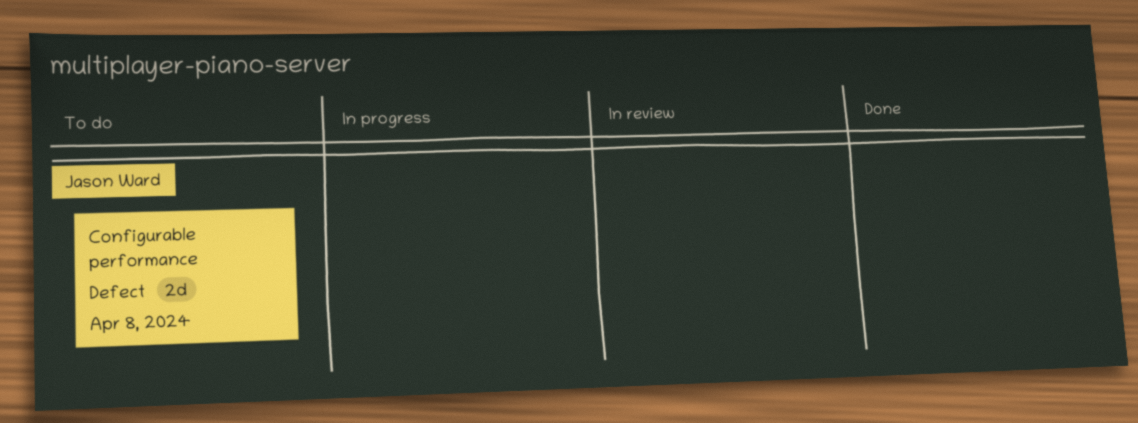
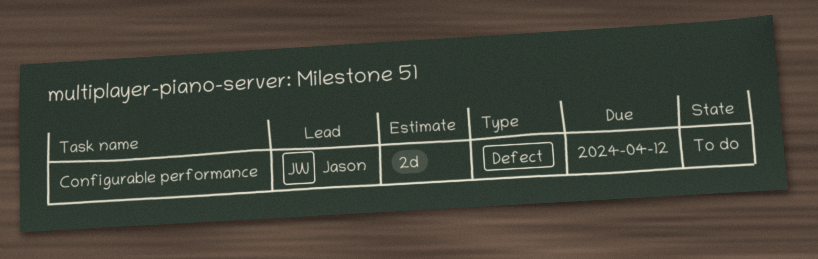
Configurable performance, due: Apr 8 -> Apr 12

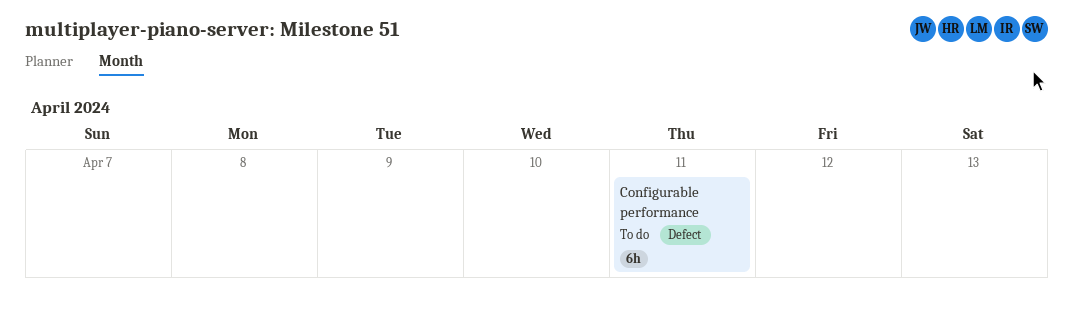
Configurable performance, estimate: 2d -> 6h
Configurable performance, due: Apr 12 -> Apr 11

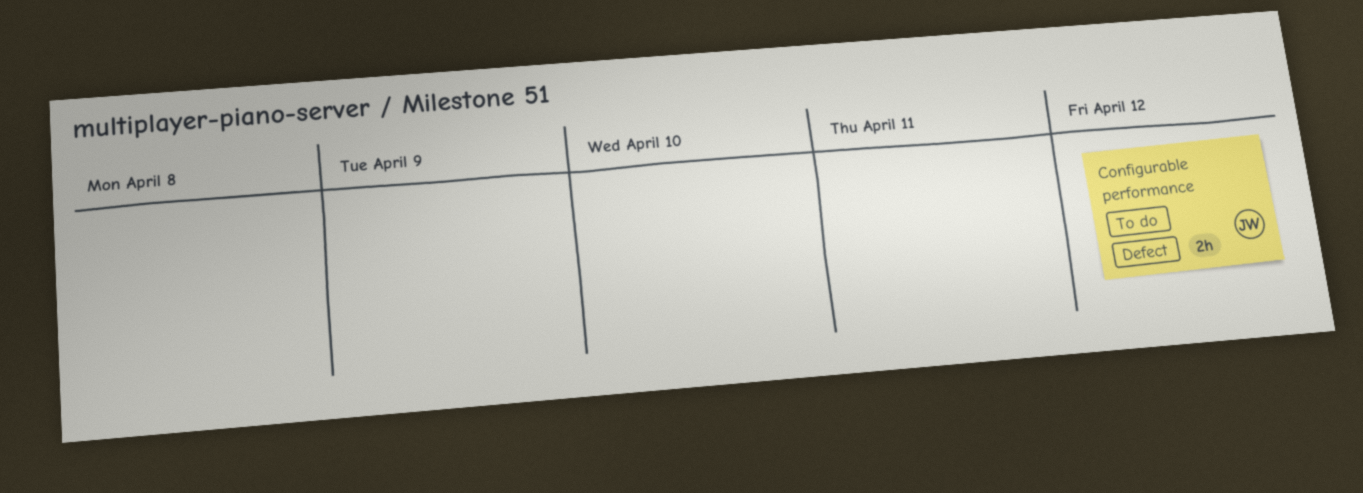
Configurable performance, estimate: 6h -> 2h
Configurable performance, due: Apr 11 -> Apr 12

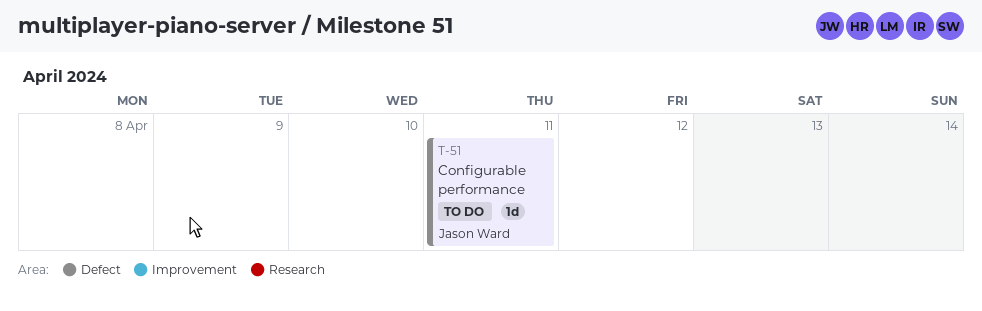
Configurable performance, estimate: 2h -> 1d
Configurable performance, due: Apr 12 -> Apr 11

